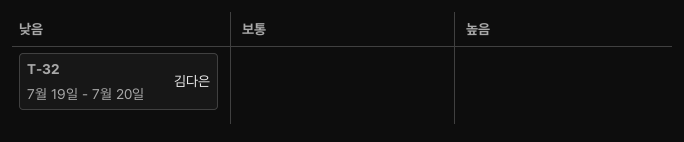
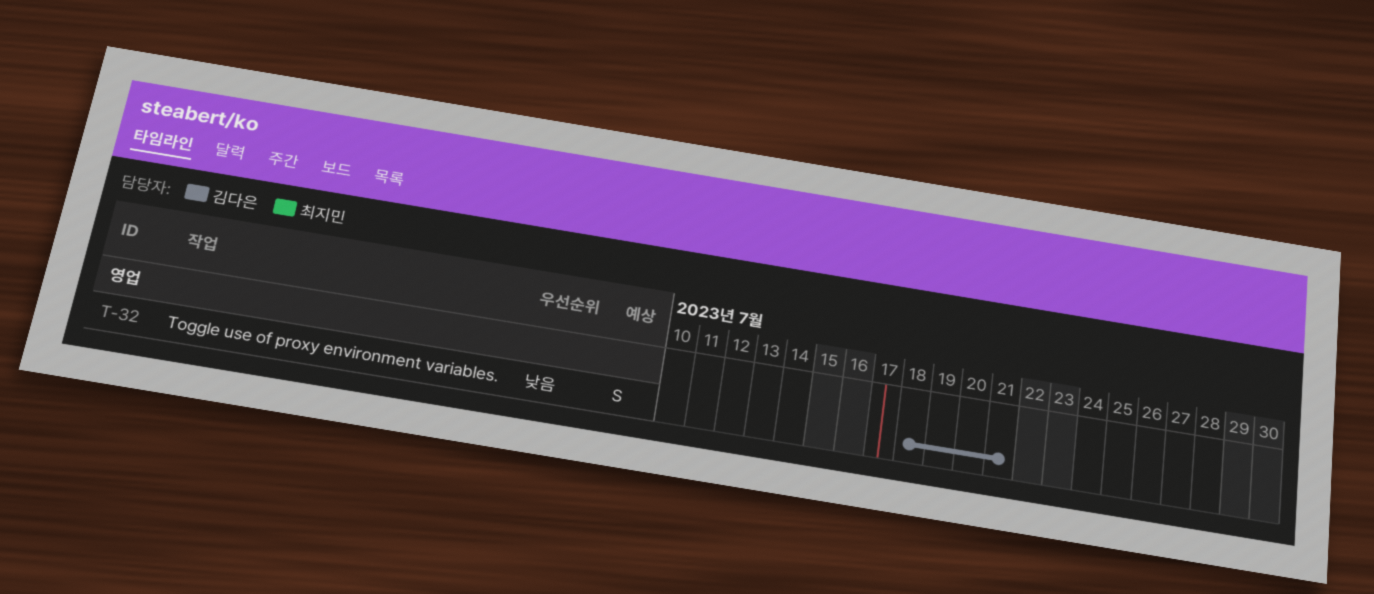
T-32, start: Jul 19 -> Jul 18
T-32, due: Jul 20 -> Jul 21

